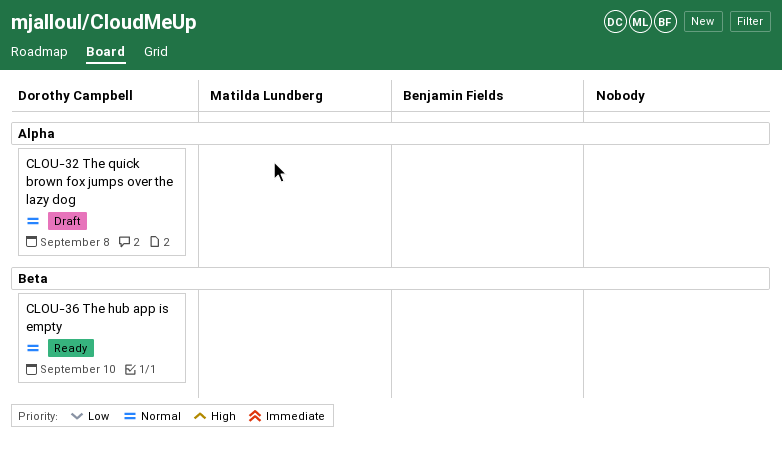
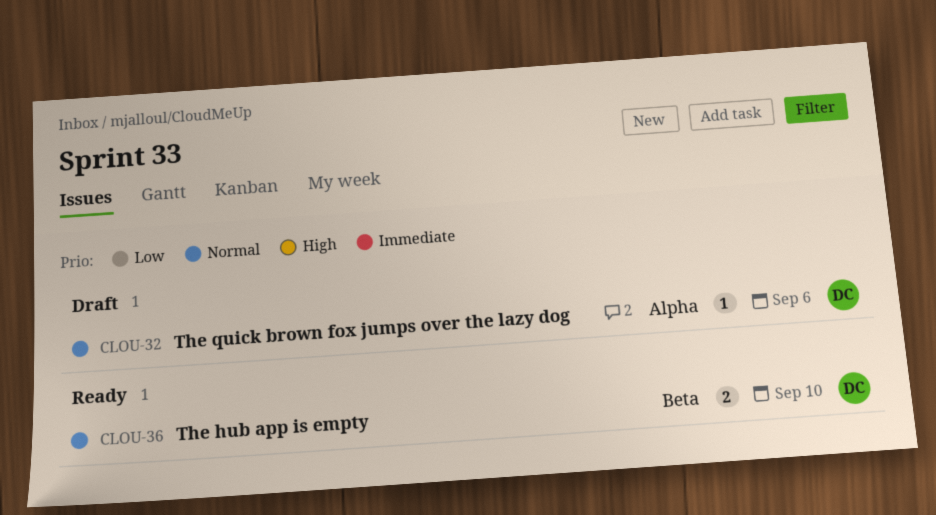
CLOU-32, due: Sep 8 -> Sep 6

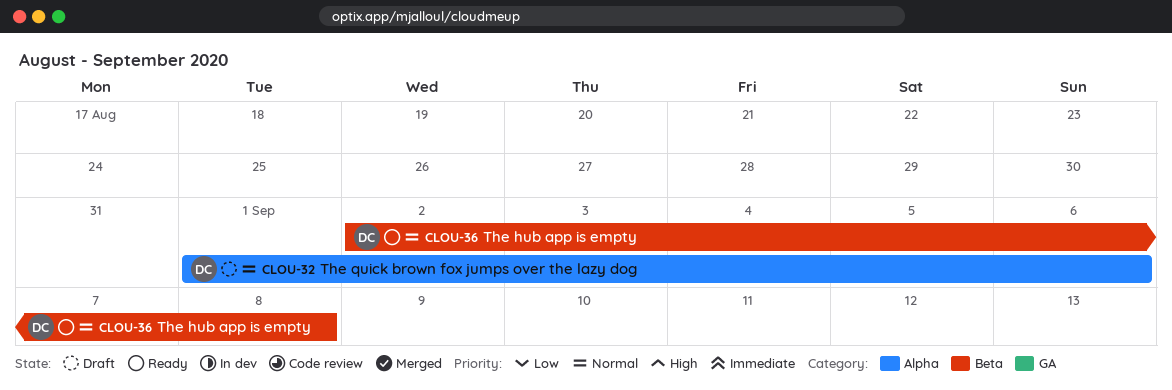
CLOU-36, due: Sep 10 -> Sep 8

